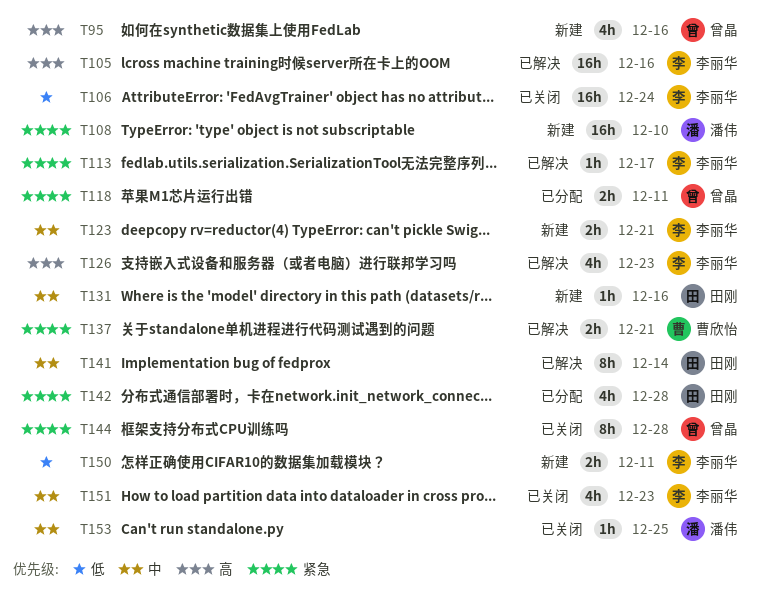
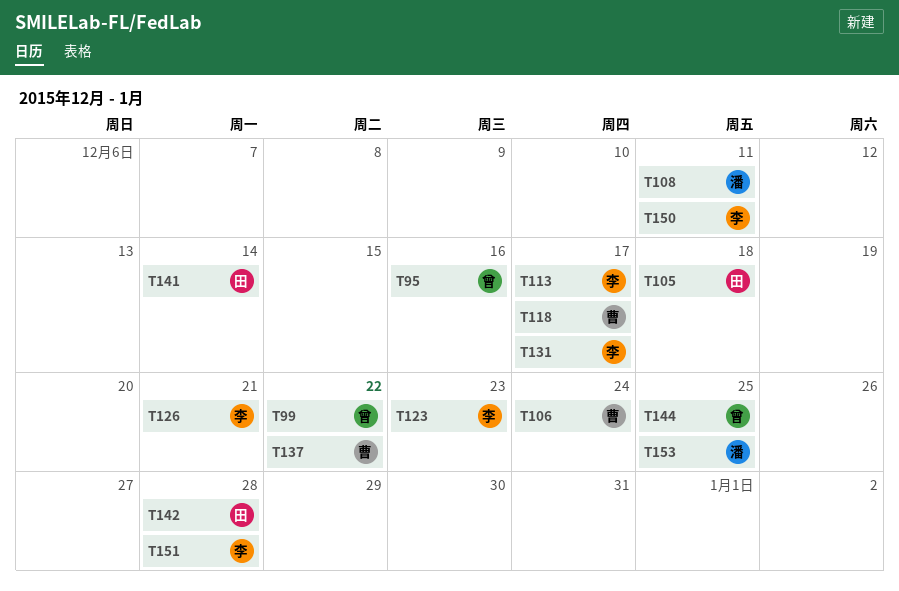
T99: none -> present
T105, owner: 李丽华 -> 田刚
T105, due: Dec 16 -> Dec 18
T106, owner: 李丽华 -> 曹欣怡
T108, due: Dec 10 -> Dec 11
T118, owner: 曾晶 -> 曹欣怡
T118, due: Dec 11 -> Dec 17
T123, due: Dec 21 -> Dec 23
T126, due: Dec 23 -> Dec 21
T131, owner: 田刚 -> 李丽华
T131, due: Dec 16 -> Dec 17
T137, due: Dec 21 -> Dec 22
T144, due: Dec 28 -> Dec 25
T151, due: Dec 23 -> Dec 28

